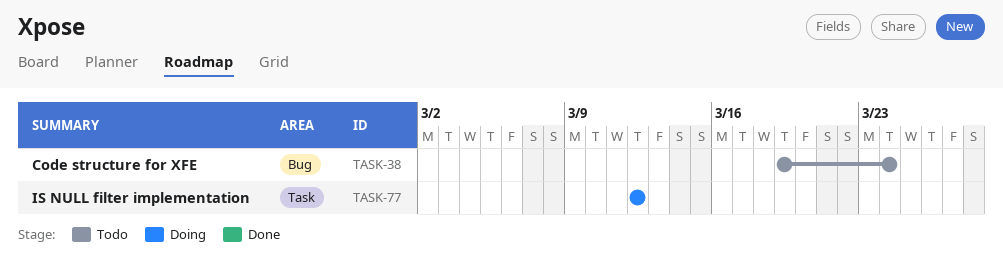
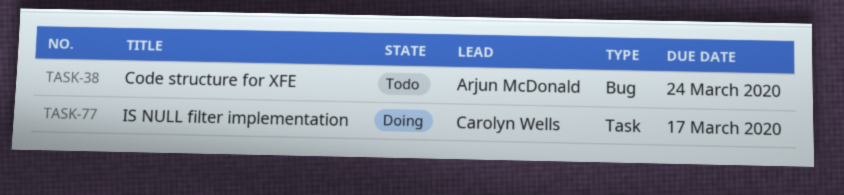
TASK-77, due: Mar 12 -> Mar 17

